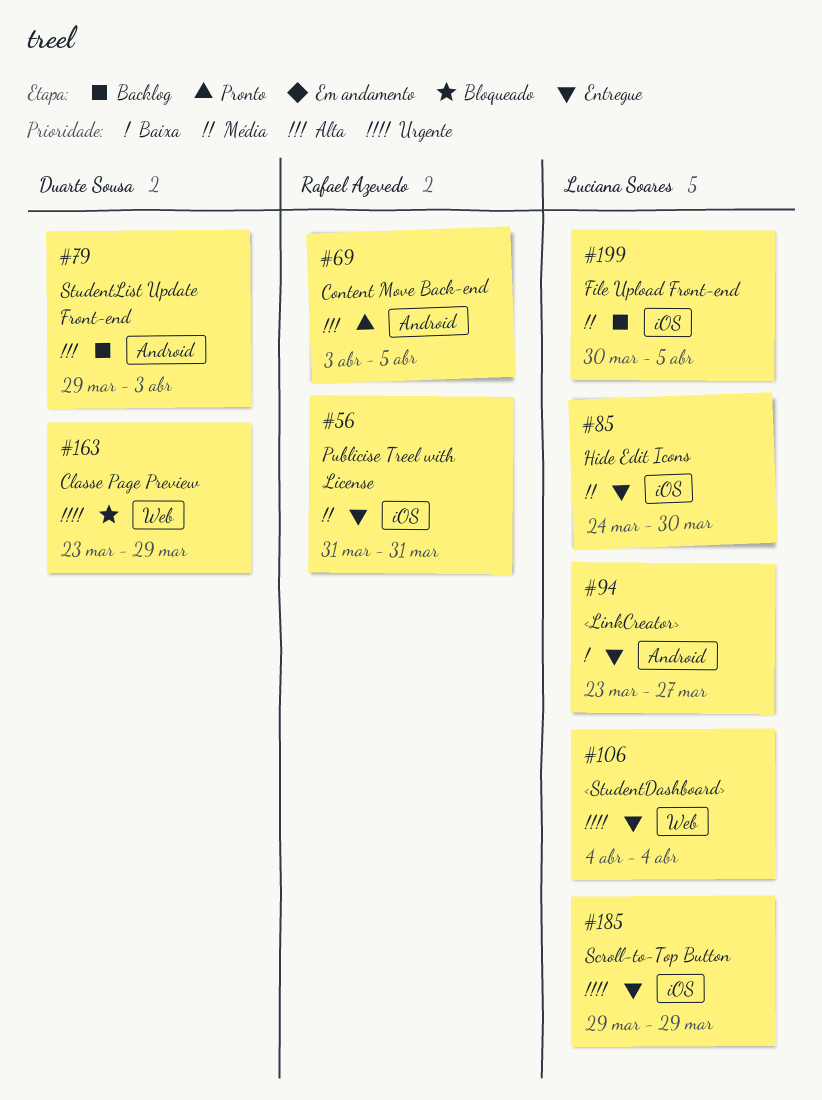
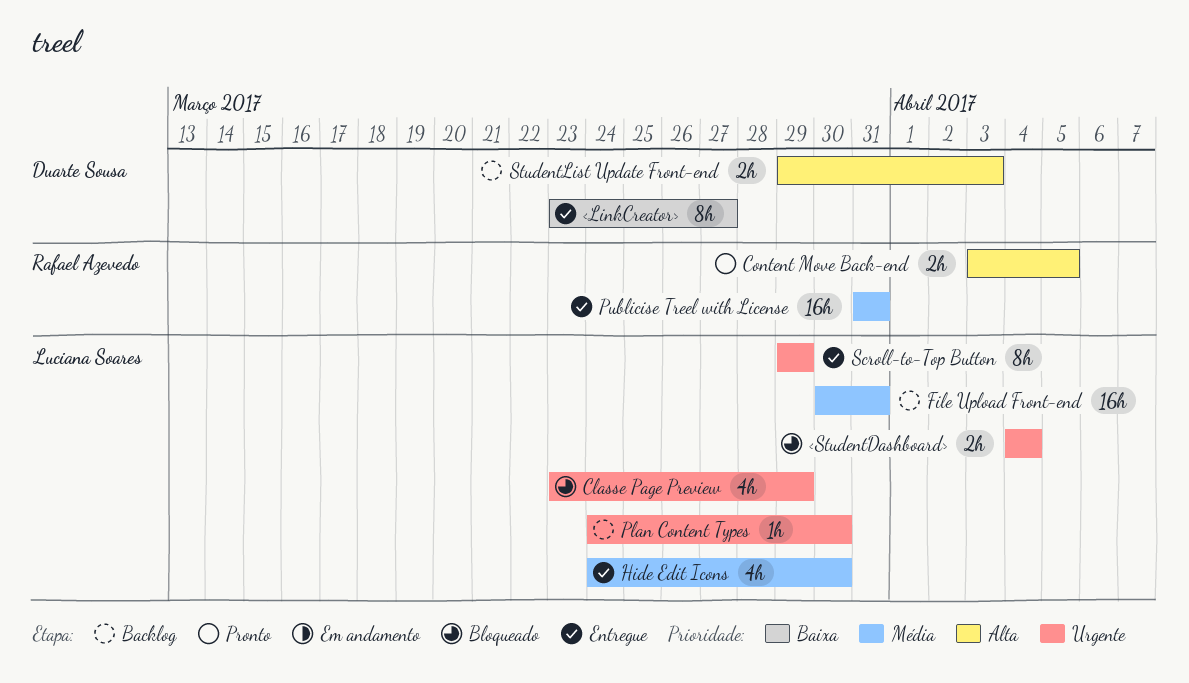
<LinkCreator>, owner: Luciana Soares -> Duarte Sousa
<StudentDashboard>, status: Entregue -> Bloqueado
Classe Page Preview, owner: Duarte Sousa -> Luciana Soares
File Upload Front-end, due: Apr 5 -> Mar 31
Plan Content Types: none -> present

